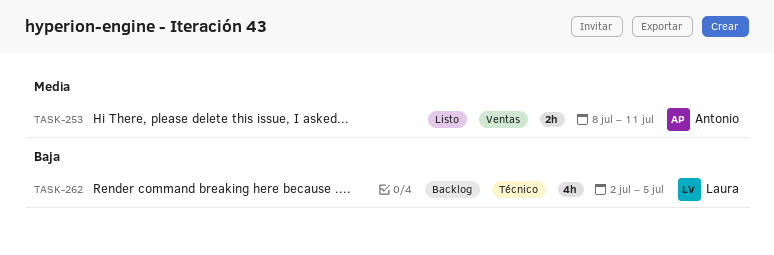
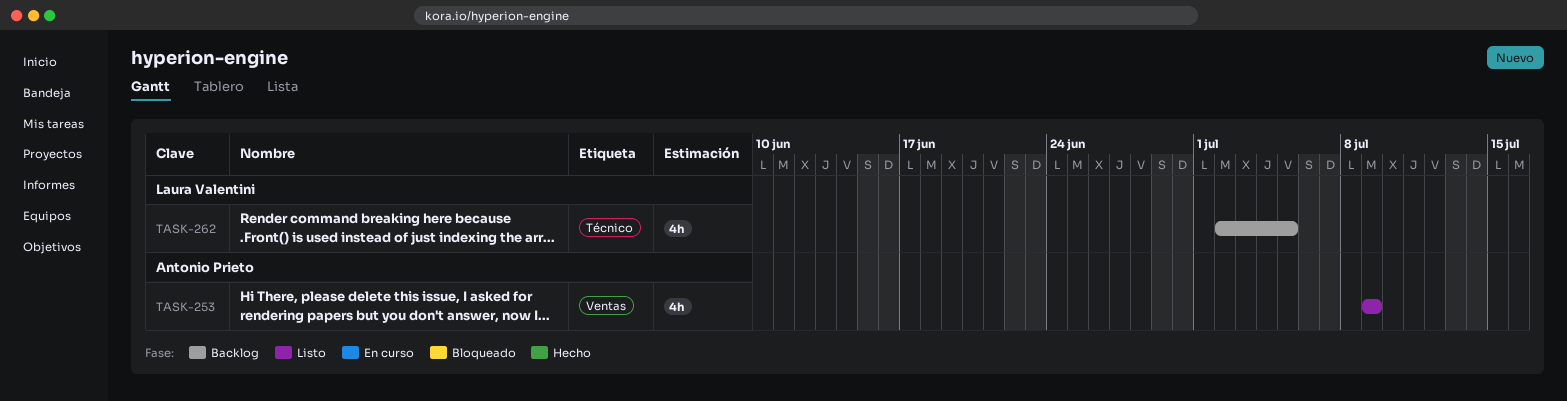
TASK-253, estimate: 2h -> 4h
TASK-253, start: Jul 8 -> Jul 9
TASK-253, due: Jul 11 -> Jul 9

